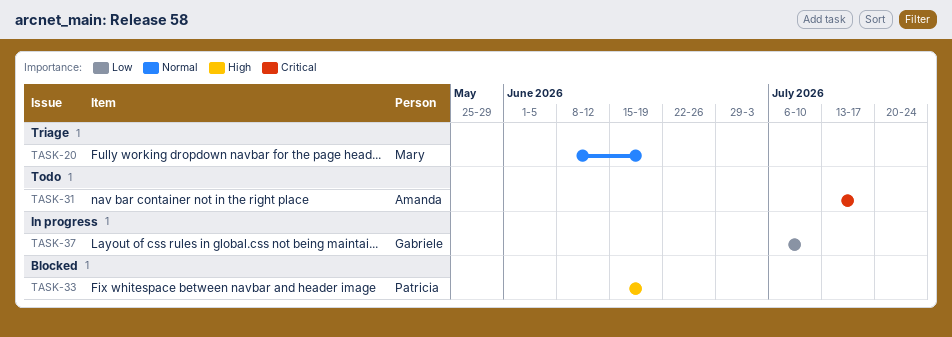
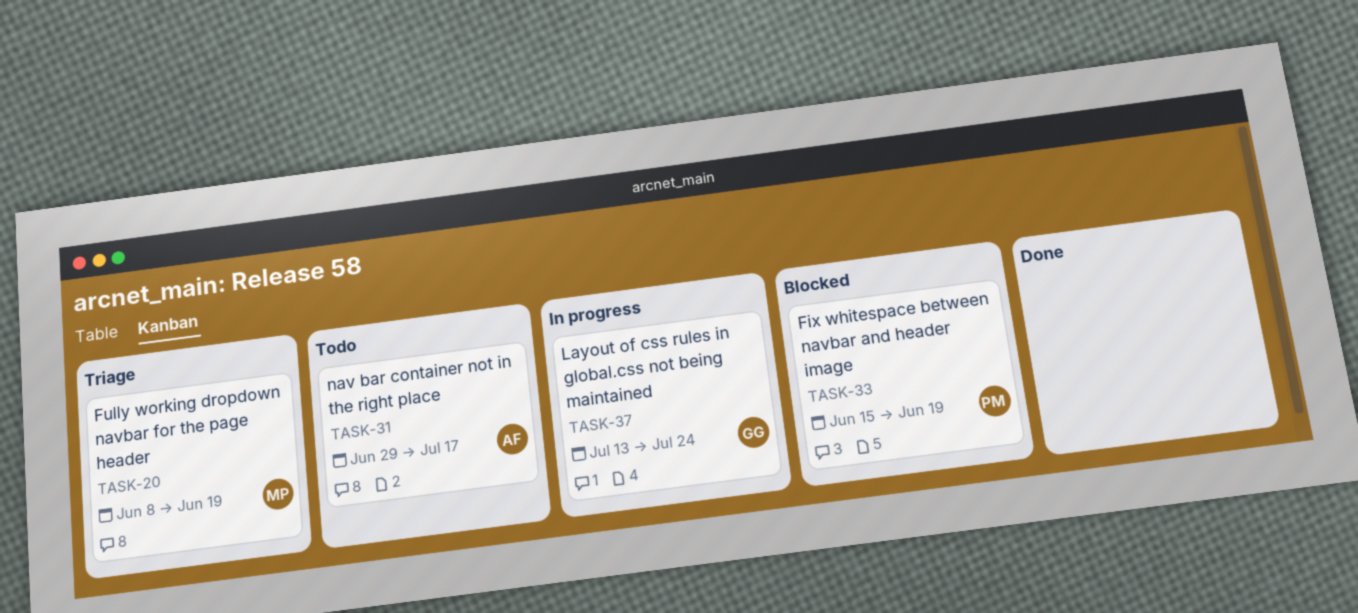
TASK-31, start: Jul 13 -> Jun 29
TASK-37, start: Jul 6 -> Jul 13
TASK-37, due: Jul 10 -> Jul 24

